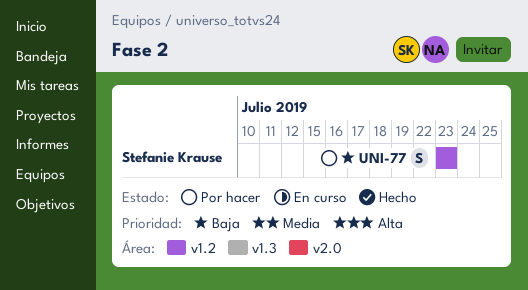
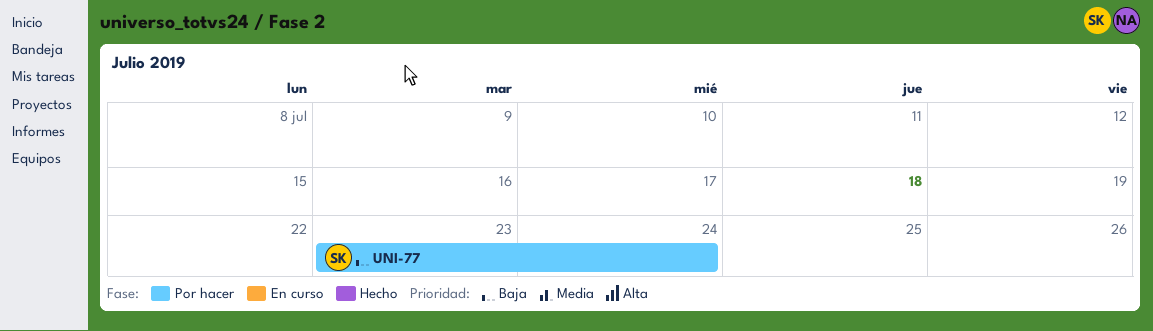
UNI-77, due: Jul 23 -> Jul 24

